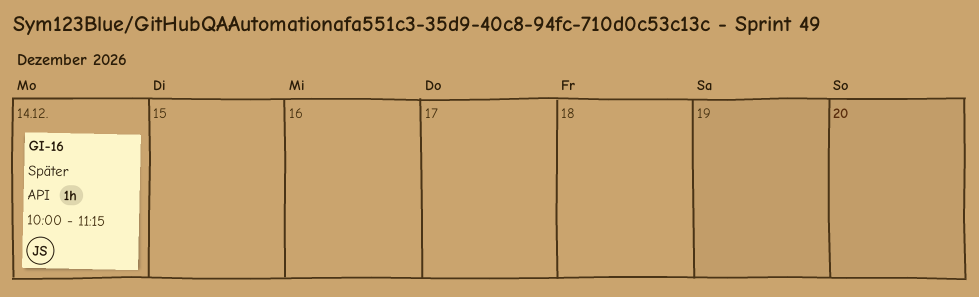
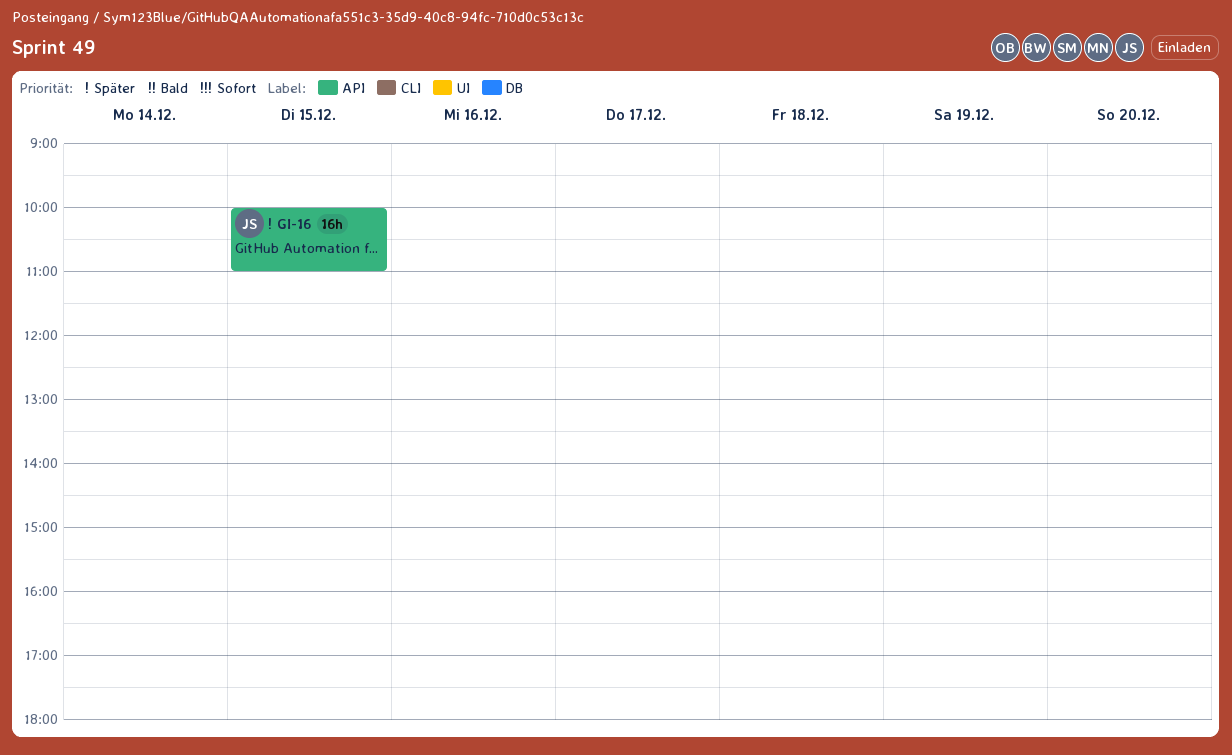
GI-16, estimate: 1h -> 16h
GI-16, day: Dec 14 -> Dec 15
GI-16, ends: 11:15 -> 11:00

